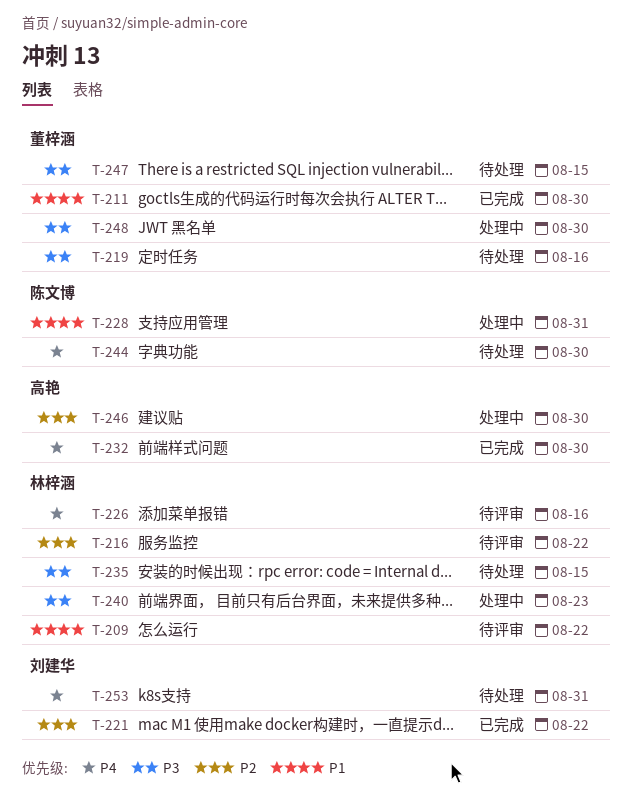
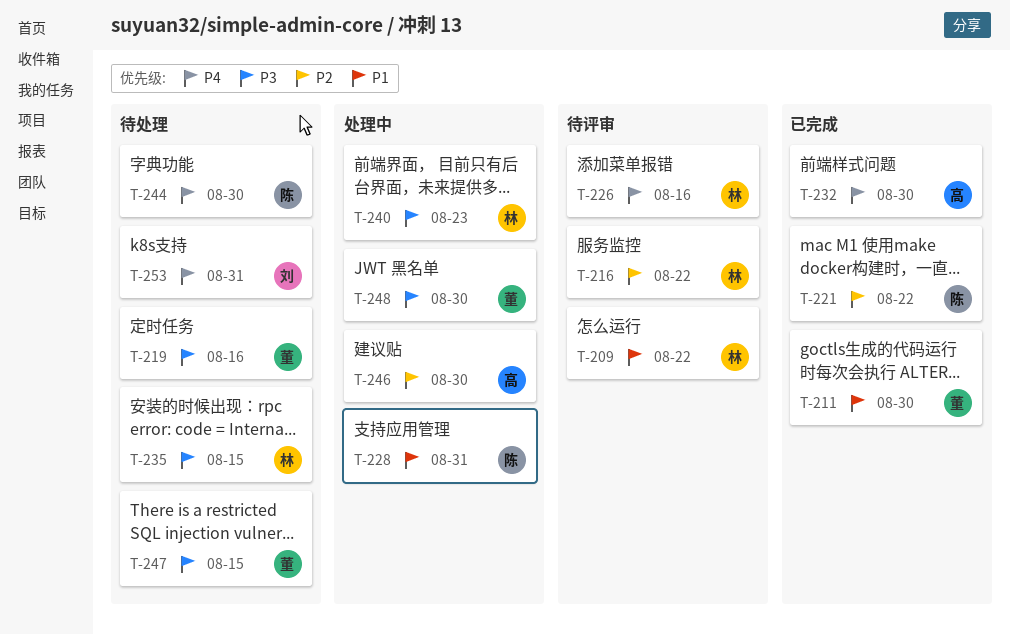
T-221, owner: 刘建华 -> 陈文博

